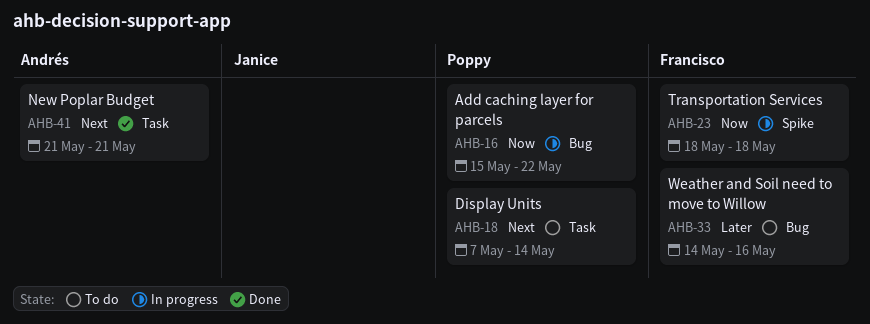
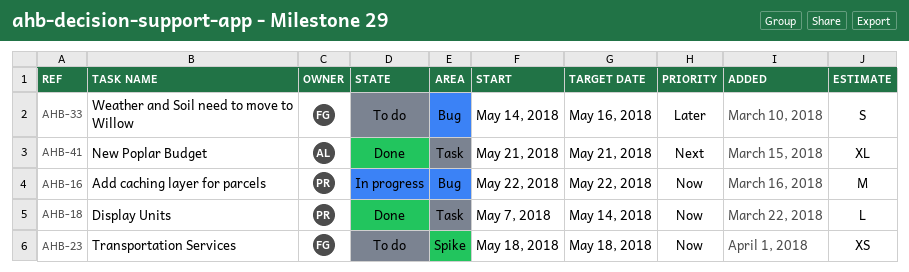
AHB-16, start: May 15 -> May 22
AHB-18, status: To do -> Done
AHB-18, priority: Next -> Now
AHB-23, status: In progress -> To do

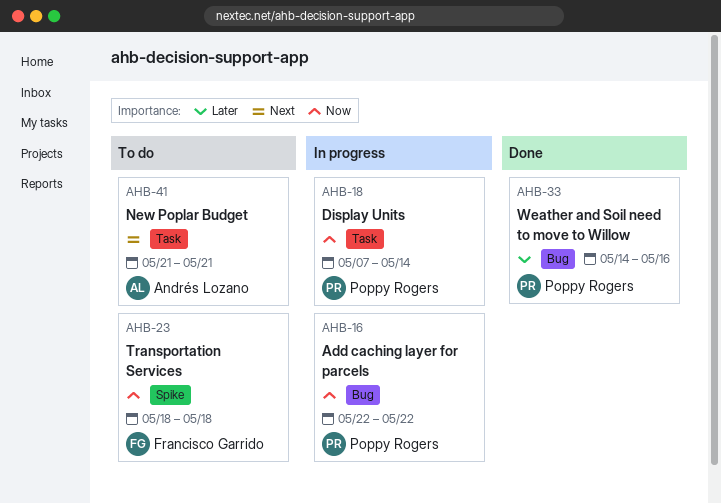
AHB-18, status: Done -> In progress
AHB-33, status: To do -> Done
AHB-33, owner: Francisco Garrido -> Poppy Rogers
AHB-41, status: Done -> To do

